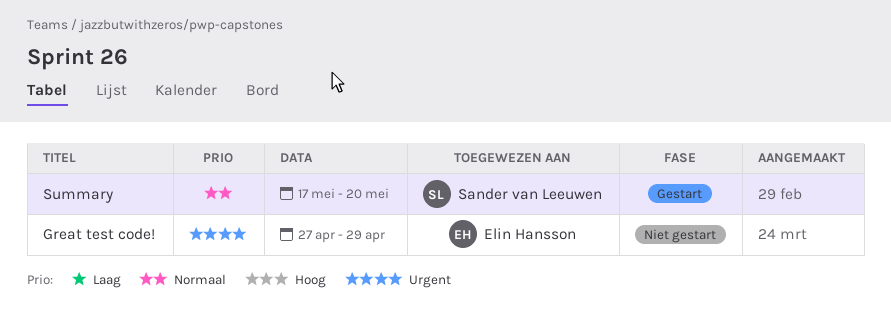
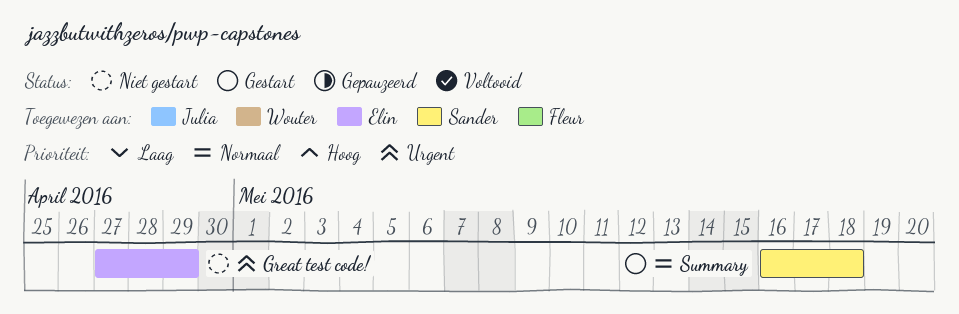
Summary, start: May 17 -> May 16
Summary, due: May 20 -> May 18

